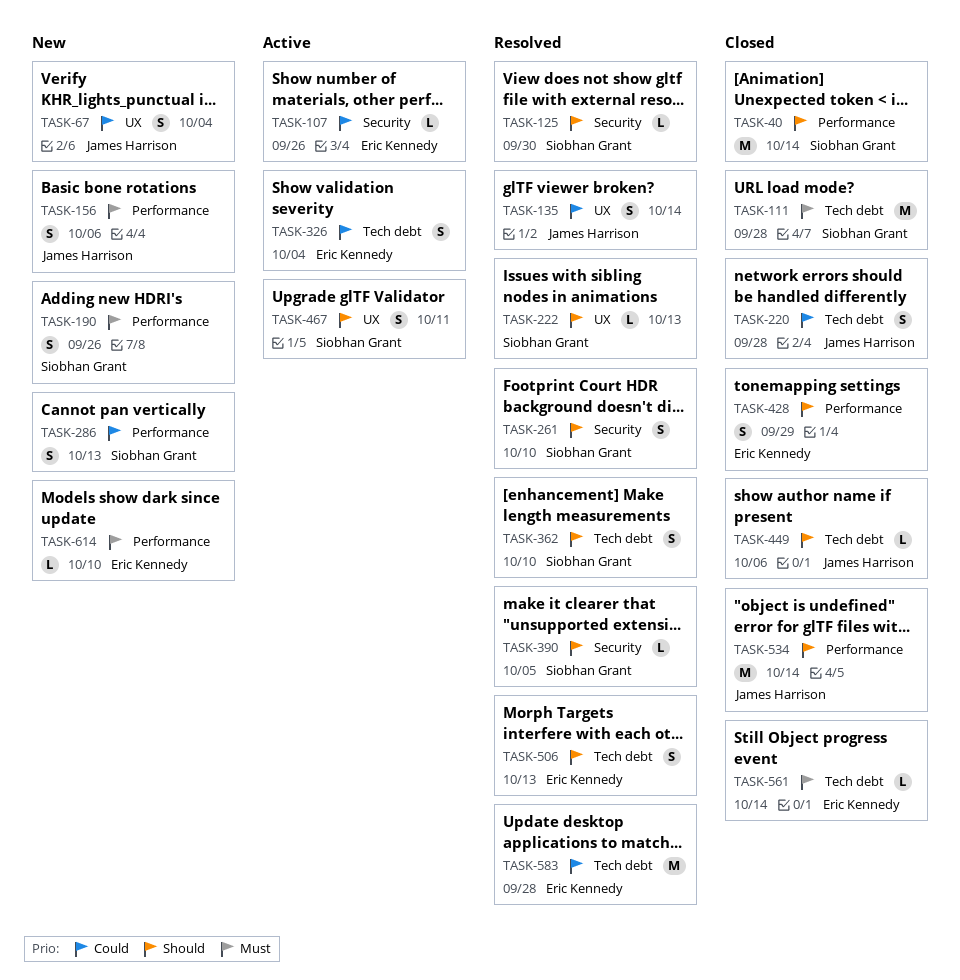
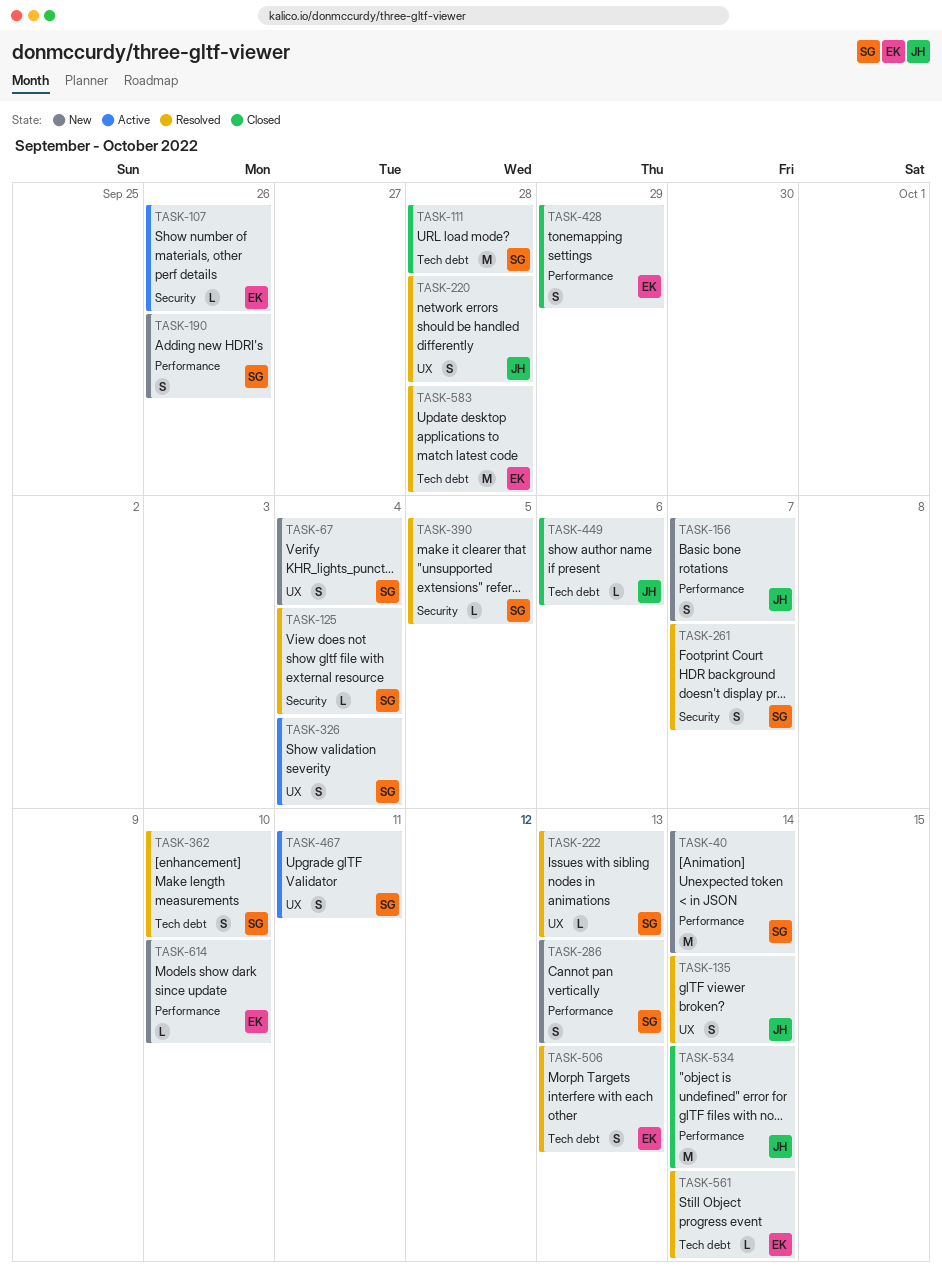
TASK-40, status: Closed -> New
TASK-67, owner: James Harrison -> Siobhan Grant
TASK-125, due: Sep 30 -> Oct 4
TASK-156, due: Oct 6 -> Oct 7
TASK-220, status: Closed -> Resolved
TASK-220, label: Tech debt -> UX
TASK-261, due: Oct 10 -> Oct 7
TASK-326, owner: Eric Kennedy -> Siobhan Grant
TASK-326, label: Tech debt -> UX
TASK-561, status: Closed -> Resolved

